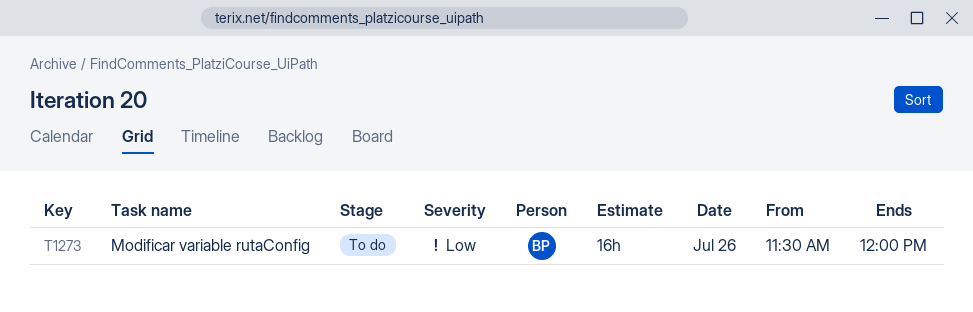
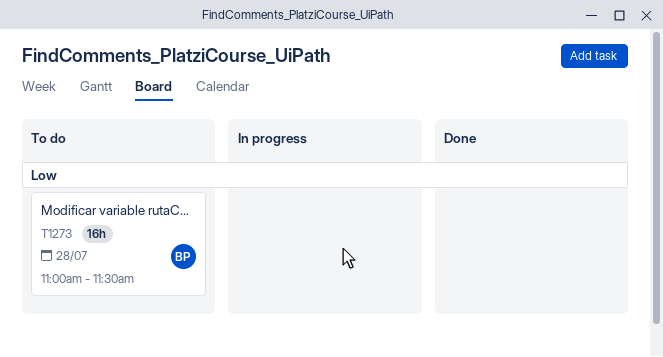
T1273, day: Jul 26 -> Jul 28
T1273, begins: 11:30 -> 11:00
T1273, ends: 12:00 -> 11:30

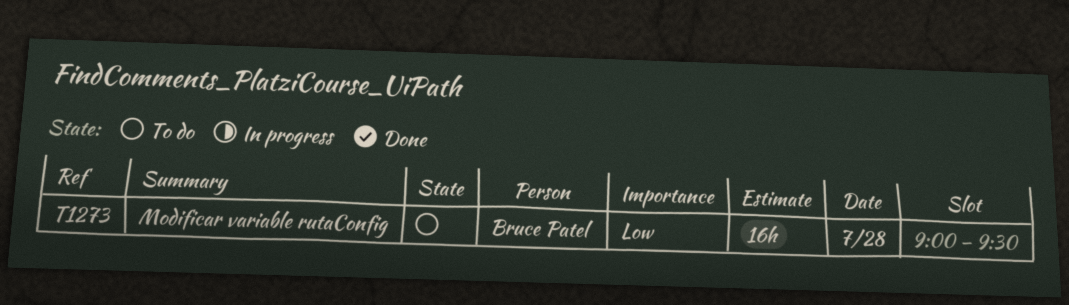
T1273, begins: 11:00 -> 09:00
T1273, ends: 11:30 -> 09:30

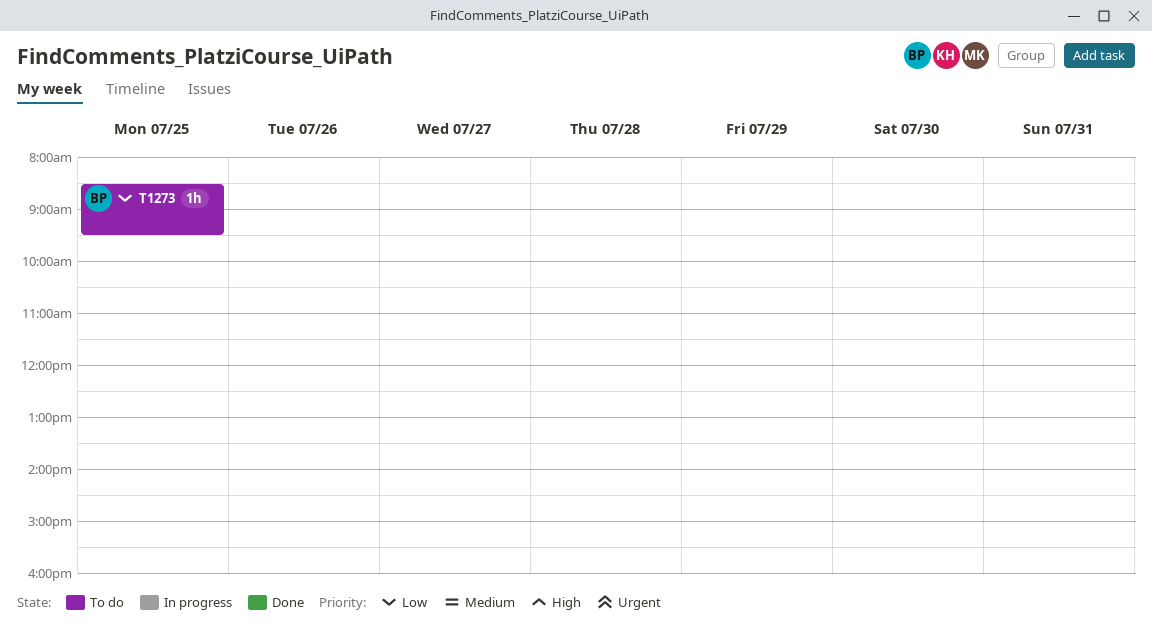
T1273, estimate: 16h -> 1h
T1273, day: Jul 28 -> Jul 25
T1273, begins: 09:00 -> 08:30

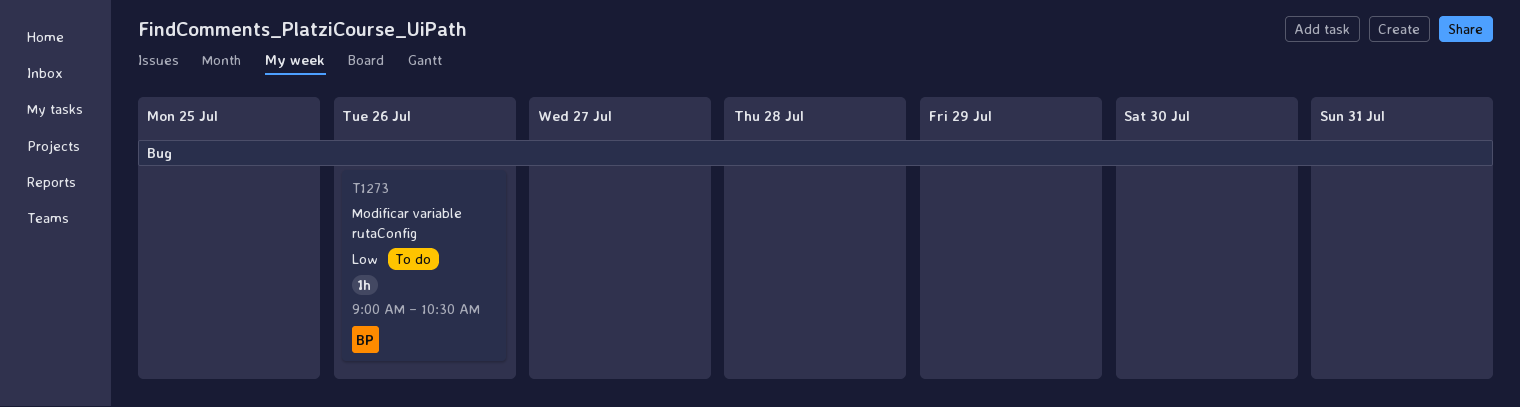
T1273, day: Jul 25 -> Jul 26
T1273, begins: 08:30 -> 09:00
T1273, ends: 09:30 -> 10:30

